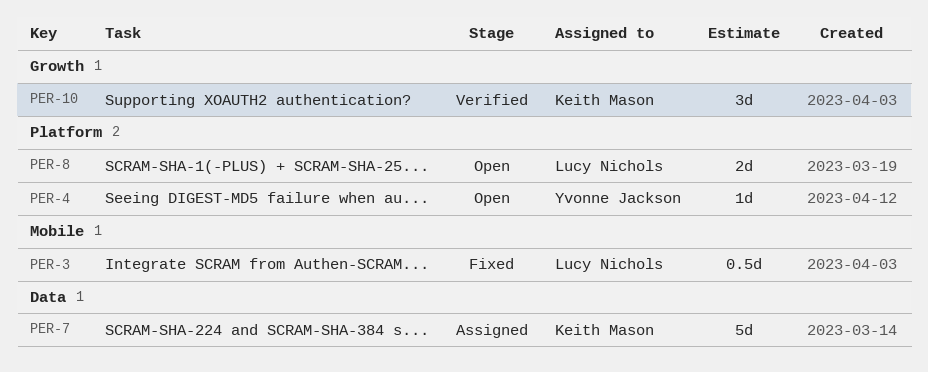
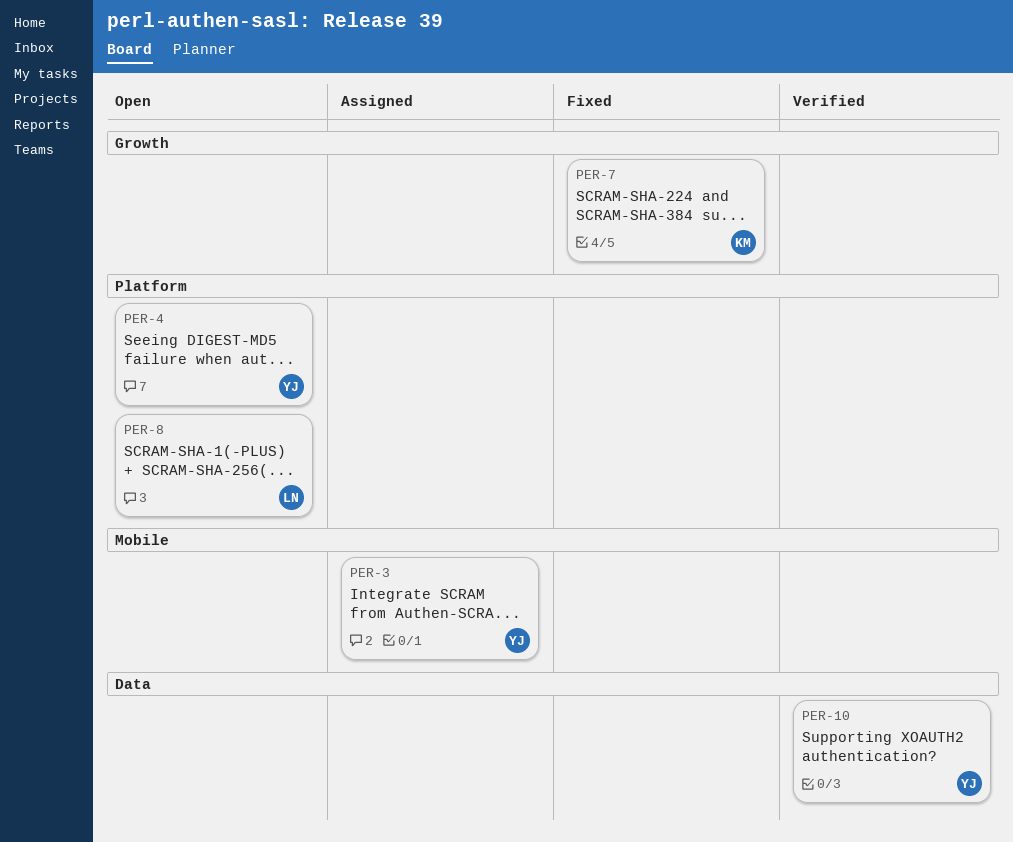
PER-3, status: Fixed -> Assigned
PER-3, owner: Lucy Nichols -> Yvonne Jackson
PER-7, status: Assigned -> Fixed
PER-7, label: Data -> Growth
PER-10, owner: Keith Mason -> Yvonne Jackson
PER-10, label: Growth -> Data

